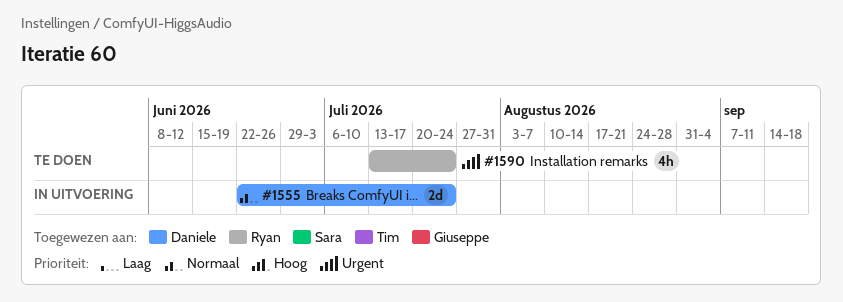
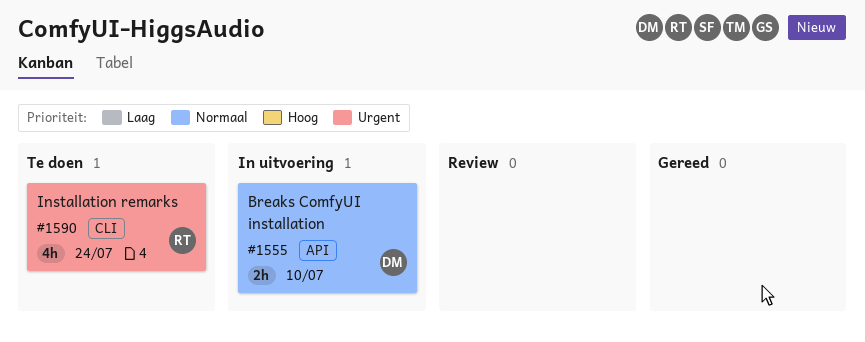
#1555, estimate: 2d -> 2h
#1555, due: Jul 24 -> Jul 10

